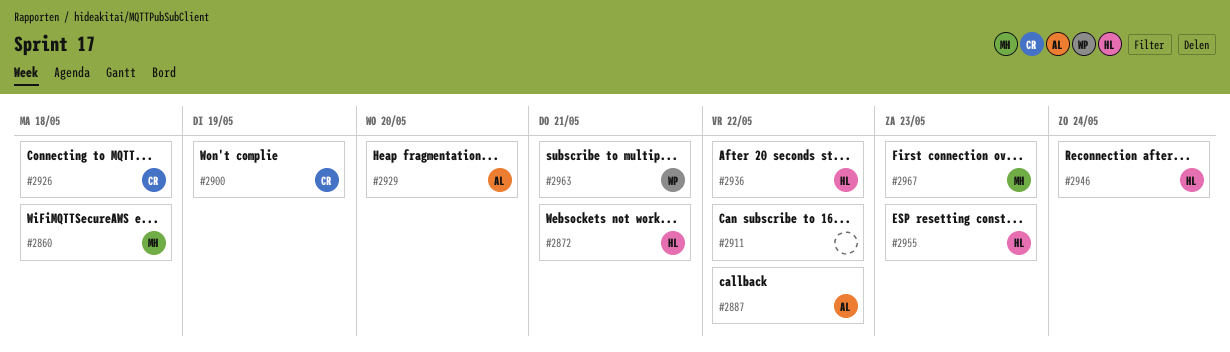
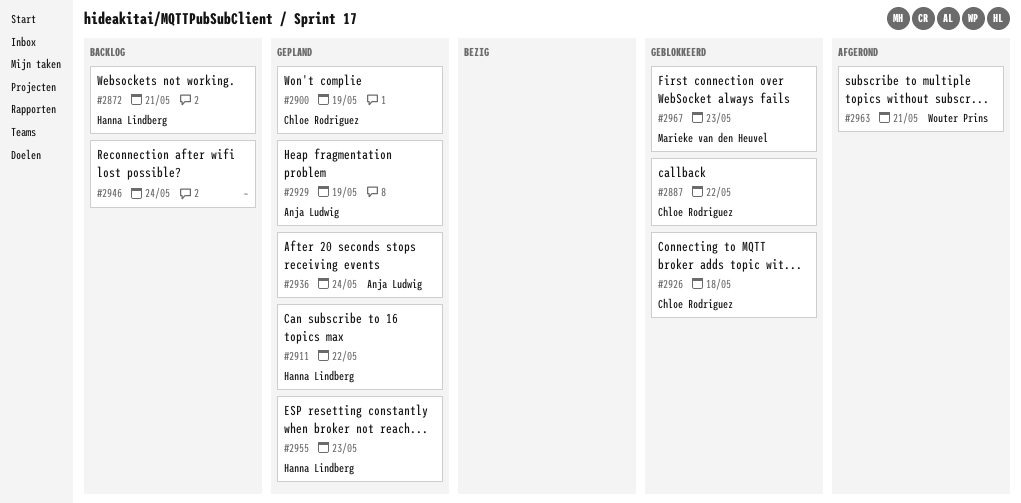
#2860: present -> none
#2887, owner: Anja Ludwig -> Chloe Rodriguez
#2911, owner: none -> Hanna Lindberg
#2929, due: May 20 -> May 19
#2936, owner: Hanna Lindberg -> Anja Ludwig
#2936, due: May 22 -> May 24
#2946, owner: Hanna Lindberg -> none

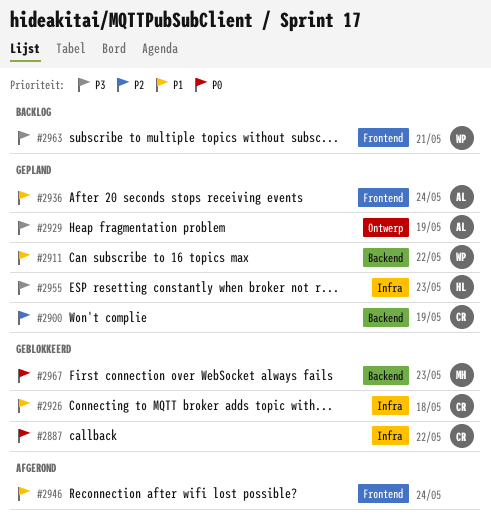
#2872: present -> none
#2911, owner: Hanna Lindberg -> Wouter Prins
#2946, status: Backlog -> Afgerond
#2963, status: Afgerond -> Backlog

